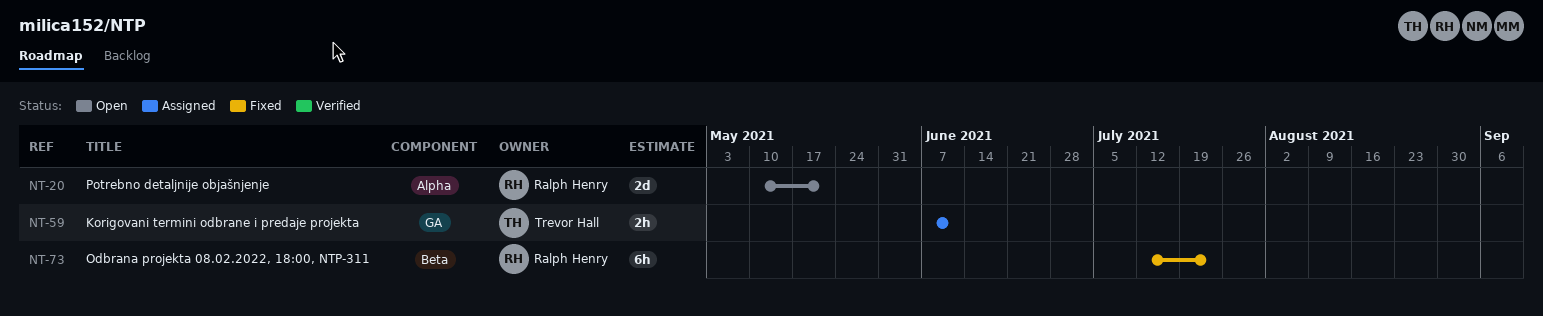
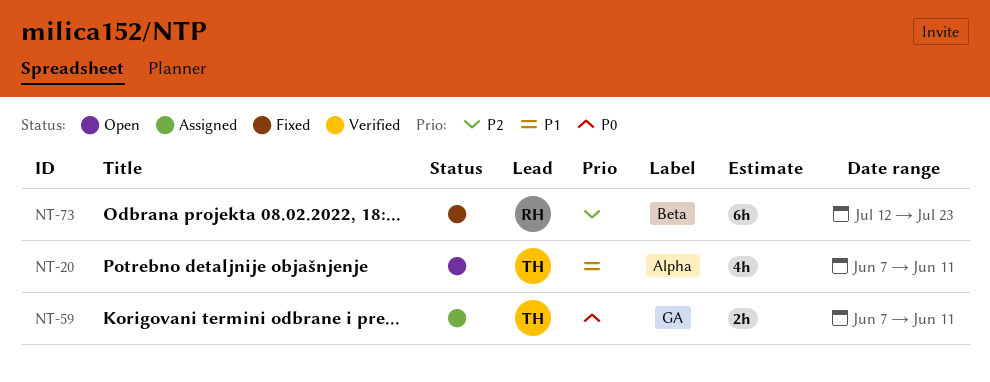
NT-20, owner: Ralph Henry -> Trevor Hall
NT-20, estimate: 2d -> 4h
NT-20, start: May 10 -> Jun 7
NT-20, due: May 21 -> Jun 11

